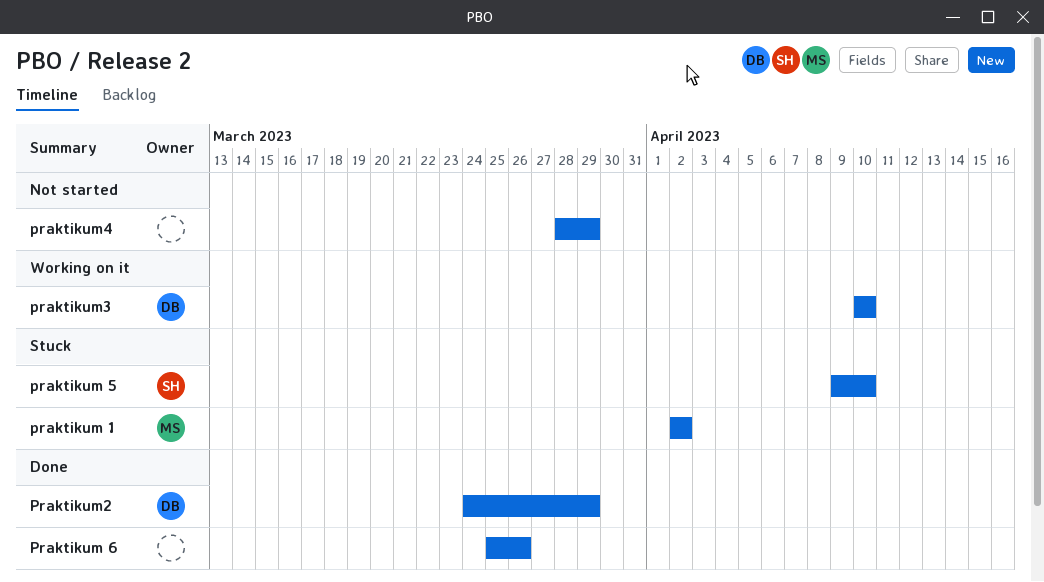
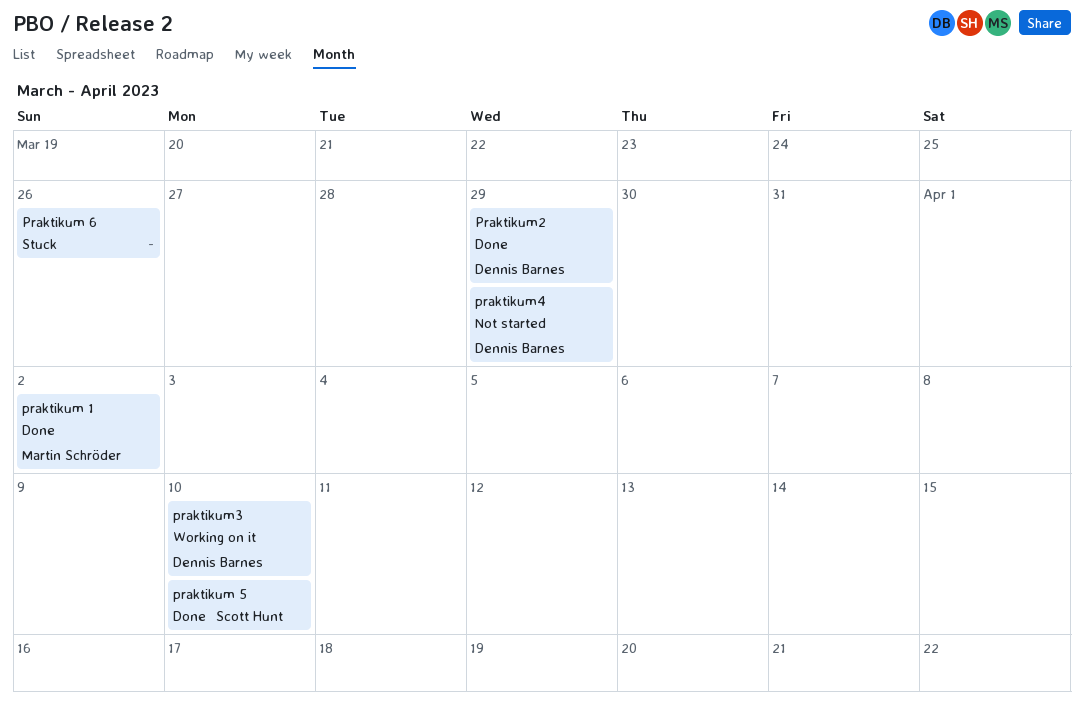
praktikum 1, status: Stuck -> Done
praktikum 5, status: Stuck -> Done
Praktikum 6, status: Done -> Stuck
praktikum4, owner: none -> Dennis Barnes

